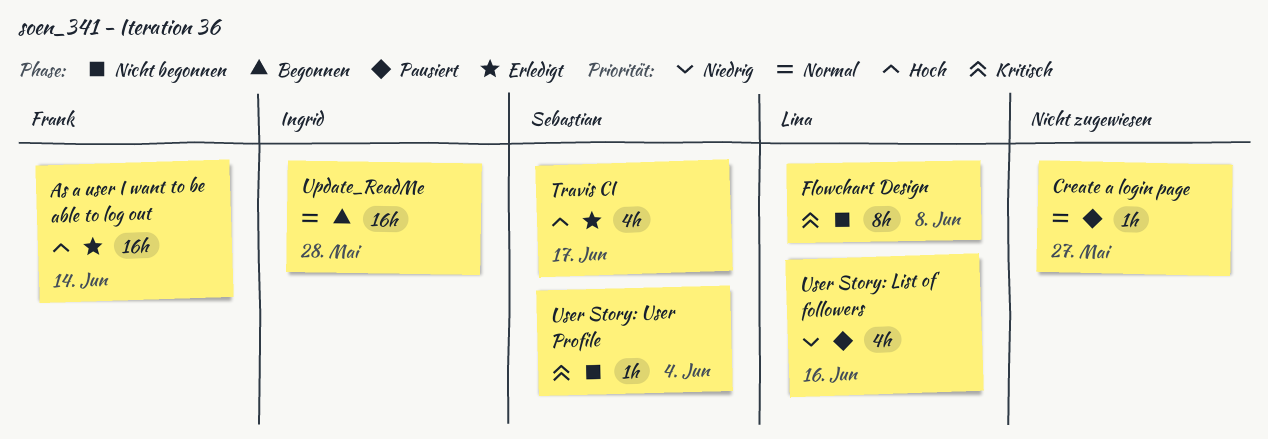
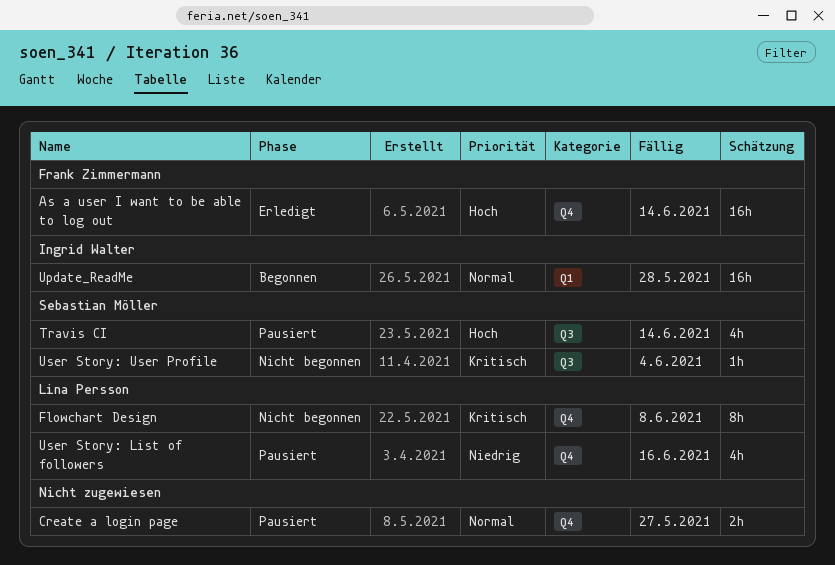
Create a login page, estimate: 1h -> 2h
Travis CI, status: Erledigt -> Pausiert
Travis CI, due: Jun 17 -> Jun 14

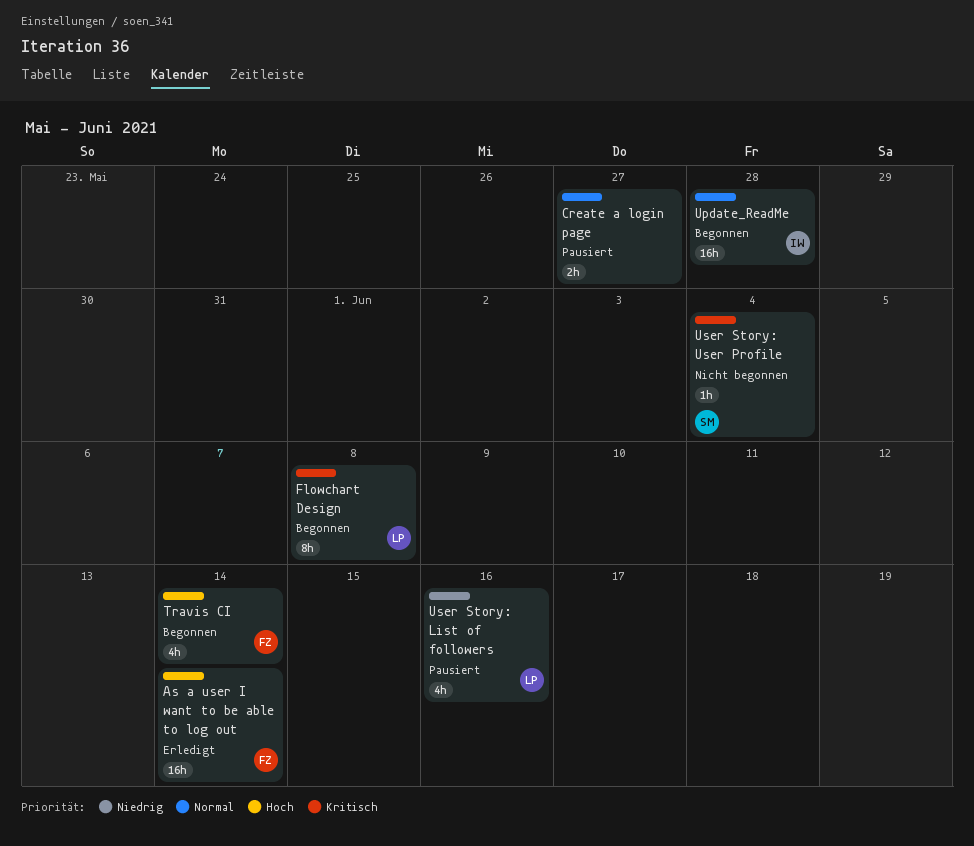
Flowchart Design, status: Nicht begonnen -> Begonnen
Travis CI, status: Pausiert -> Begonnen
Travis CI, owner: Sebastian Möller -> Frank Zimmermann

